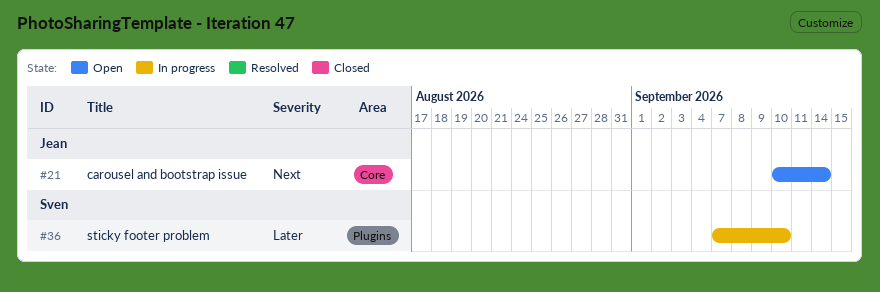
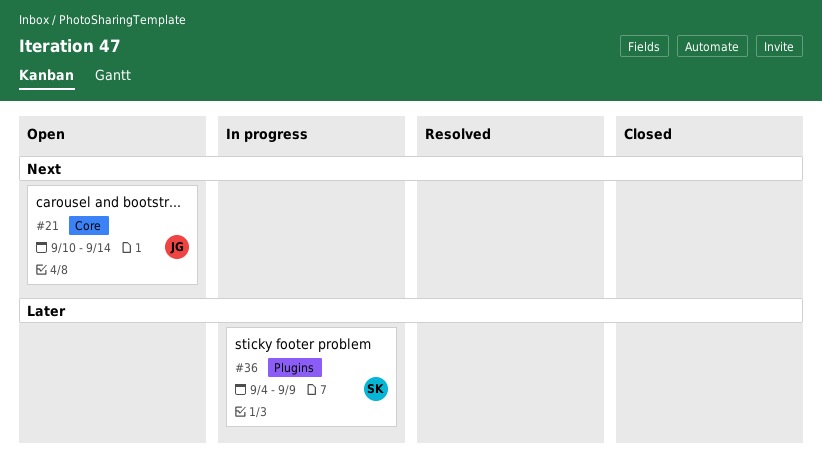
#36, start: Sep 7 -> Sep 4
#36, due: Sep 10 -> Sep 9

